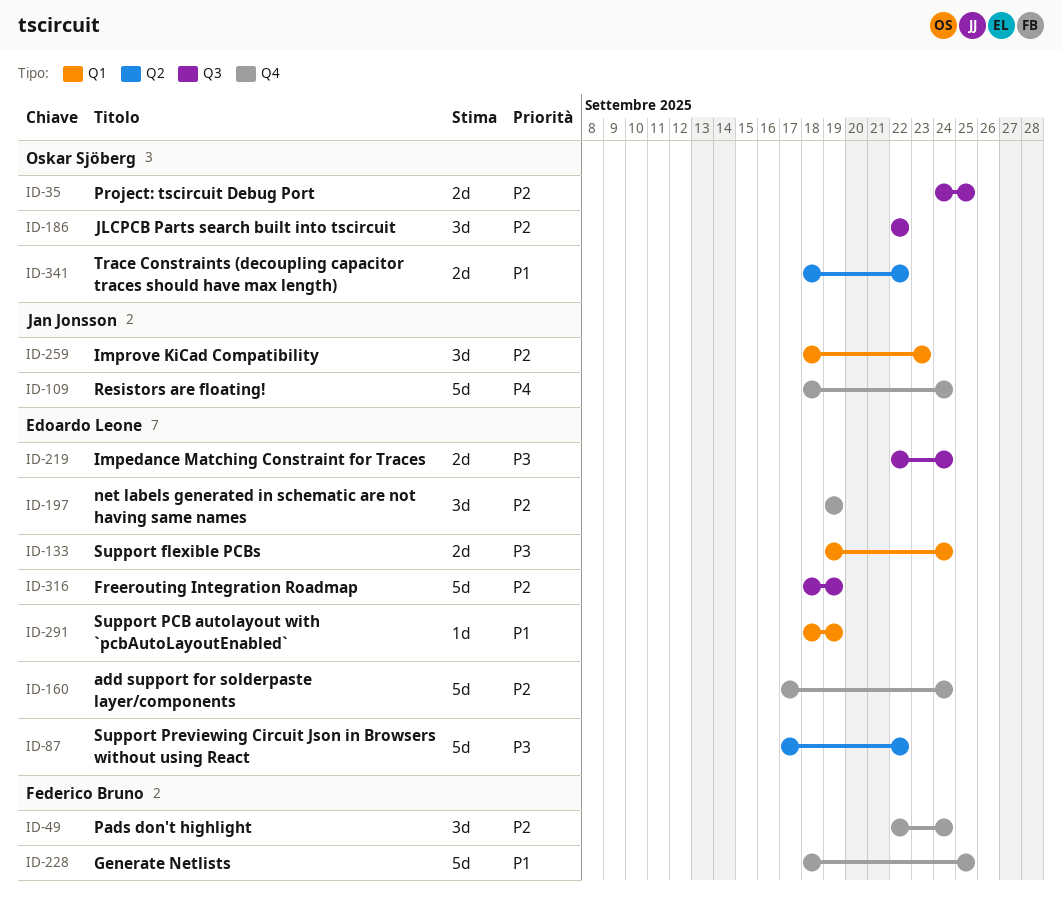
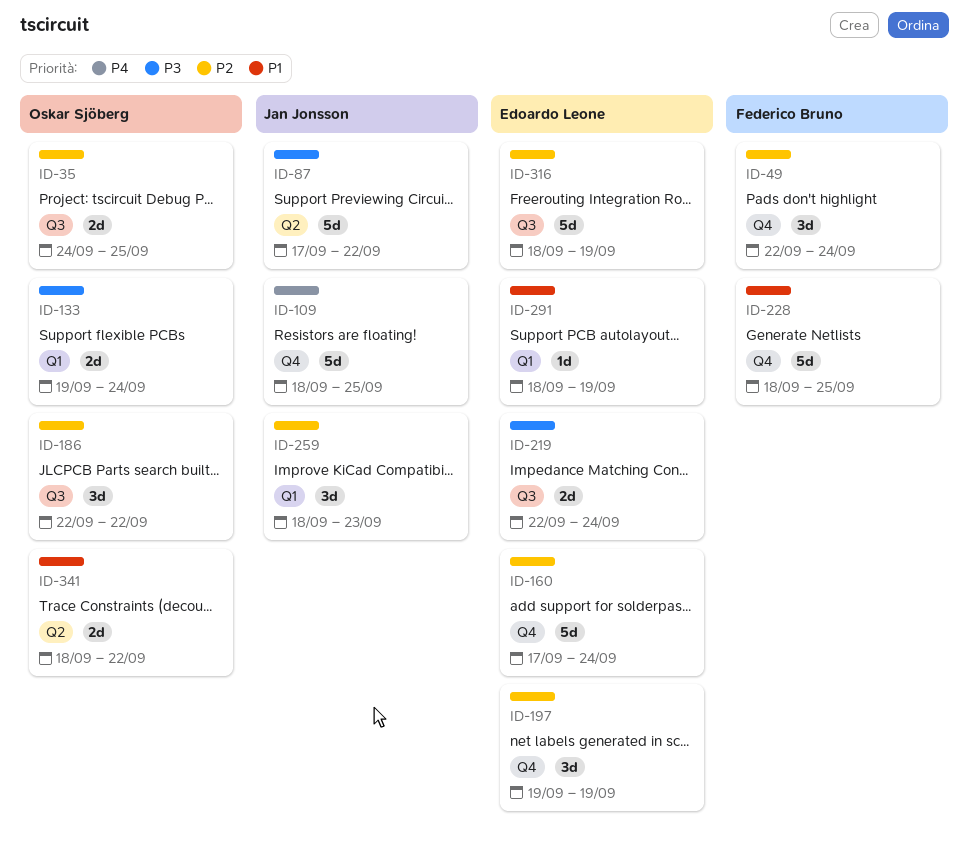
ID-87, owner: Edoardo Leone -> Jan Jonsson
ID-109, due: Sep 24 -> Sep 25
ID-133, owner: Edoardo Leone -> Oskar Sjöberg

